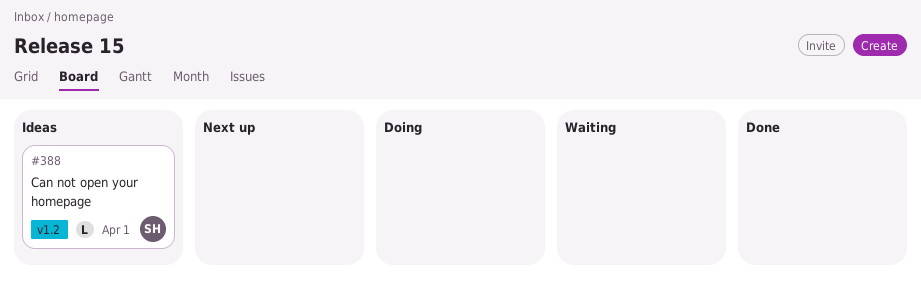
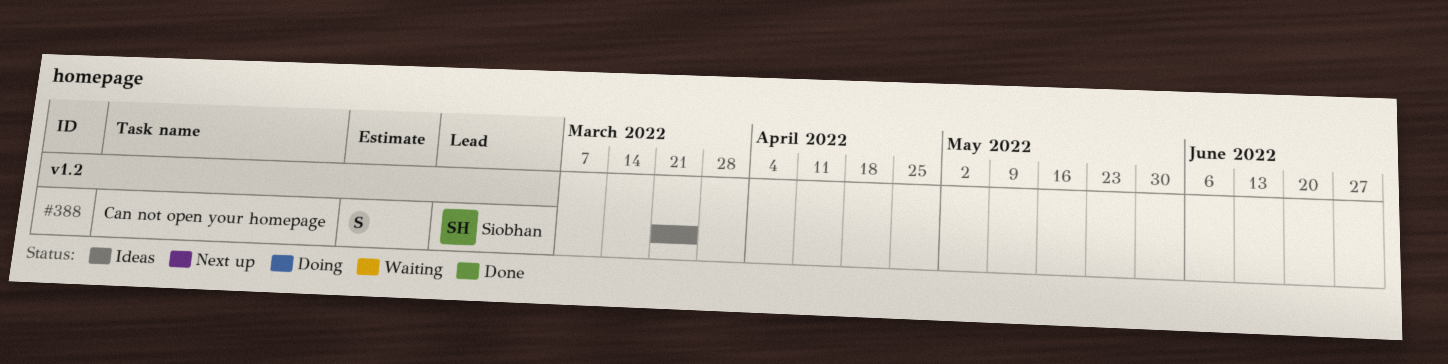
#388, estimate: L -> S
#388, due: Apr 1 -> Mar 25

